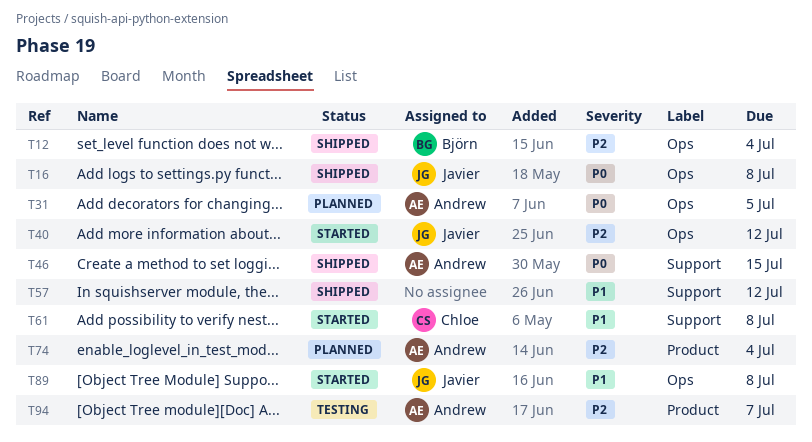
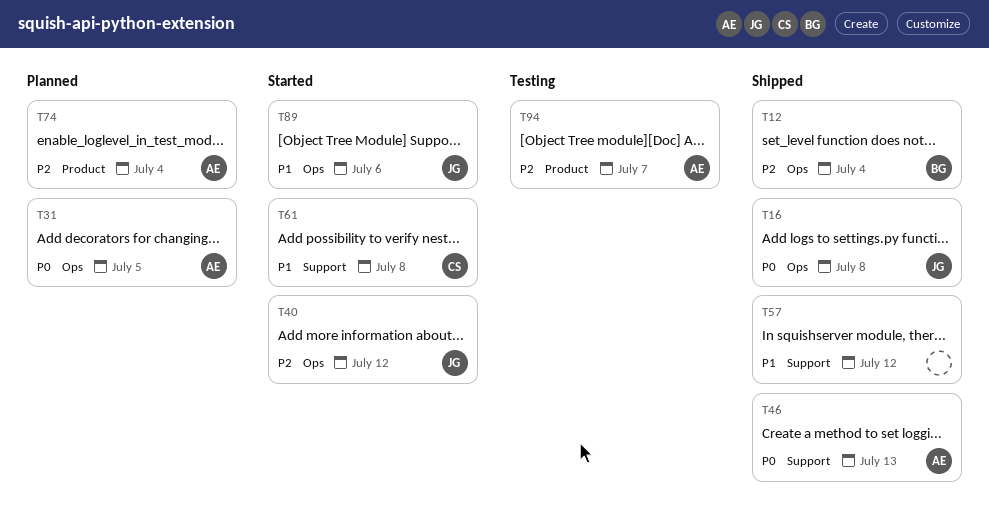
T46, due: Jul 15 -> Jul 13
T89, due: Jul 8 -> Jul 6

